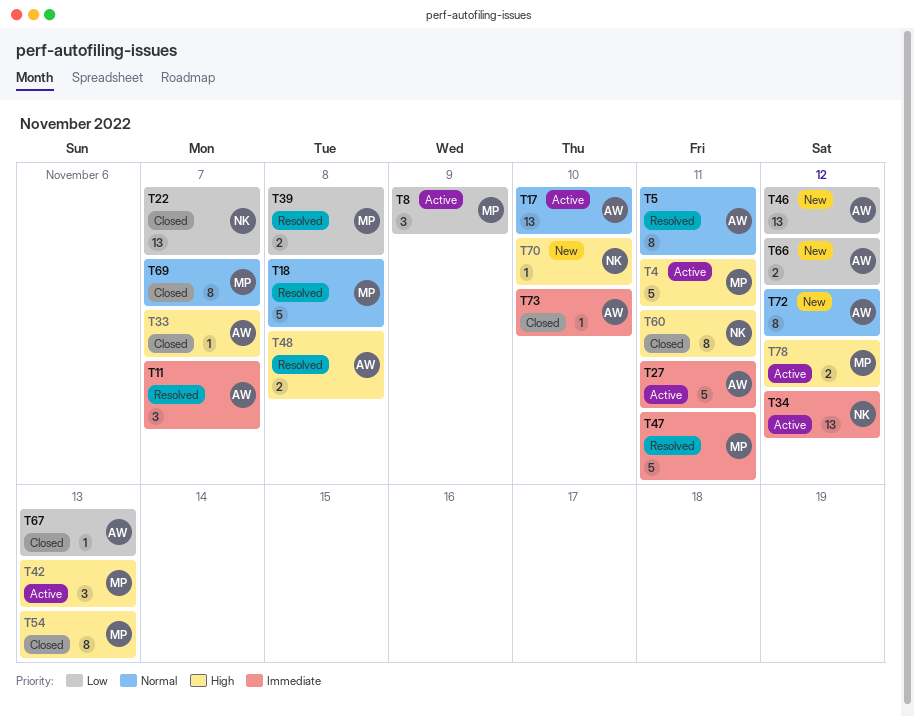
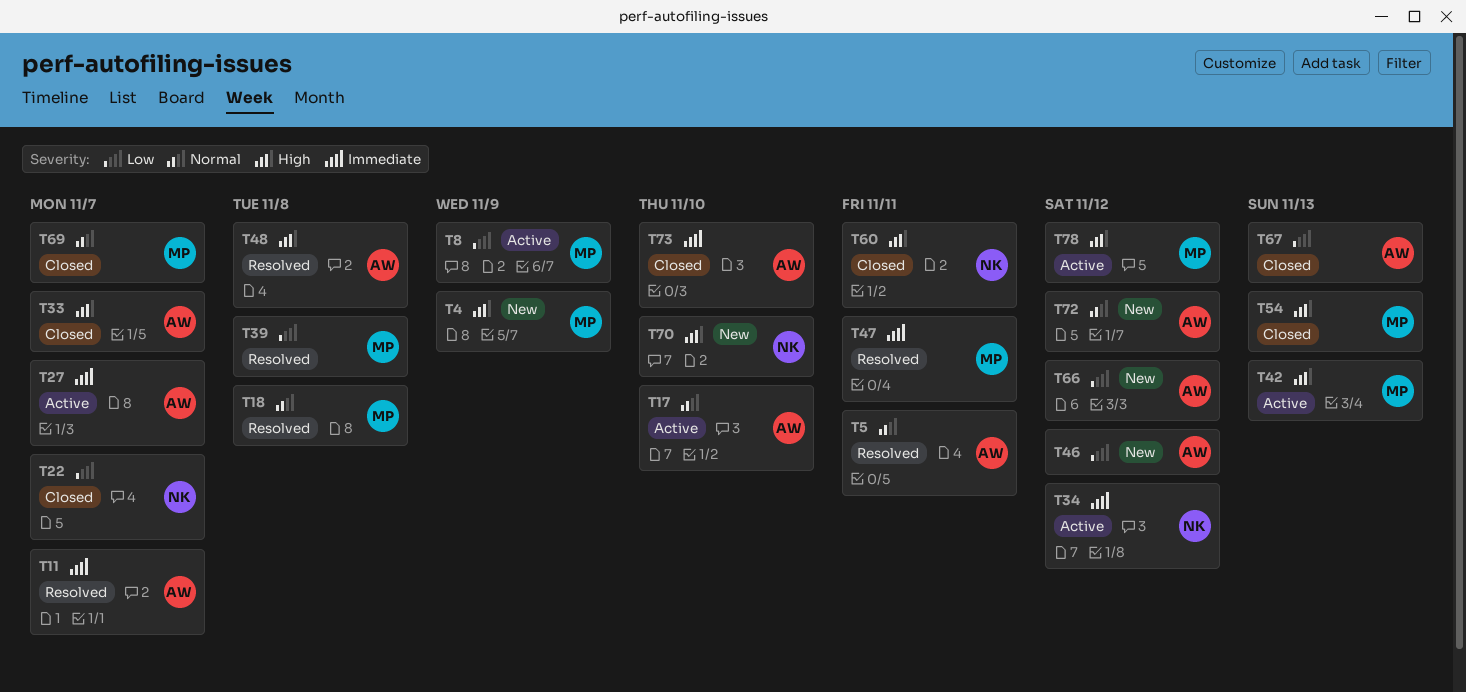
T4, status: Active -> New
T4, due: Nov 11 -> Nov 9
T27, due: Nov 11 -> Nov 7

